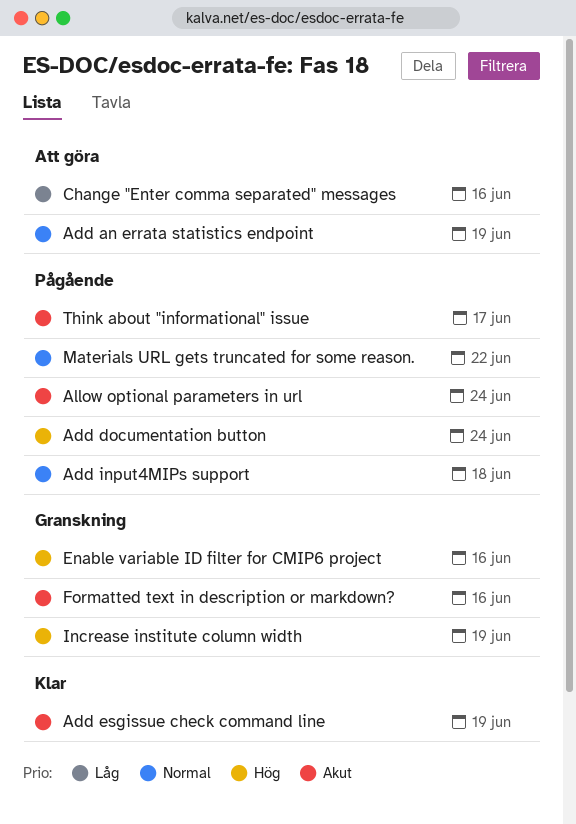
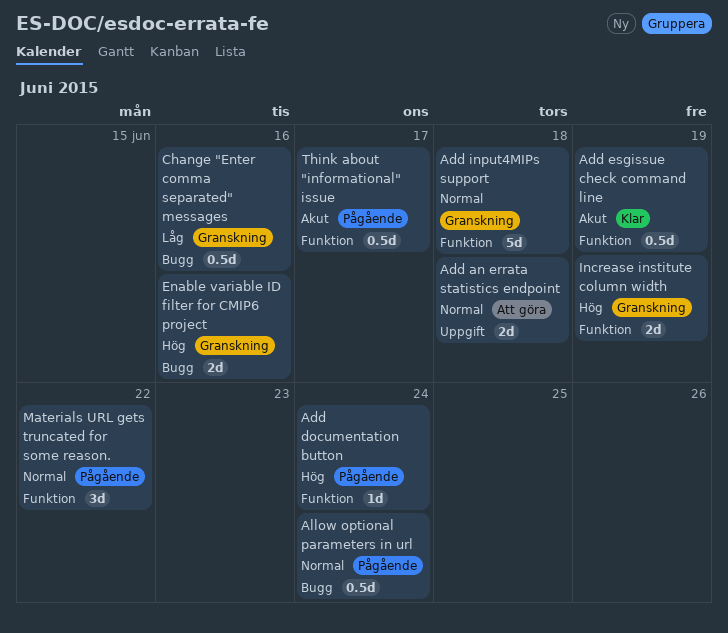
Add an errata statistics endpoint, due: Jun 19 -> Jun 18
Add input4MIPs support, status: Pågående -> Granskning
Allow optional parameters in url, priority: Akut -> Normal
Change "Enter comma separated" messages, status: Att göra -> Granskning
Formatted text in description or markdown?: present -> none

